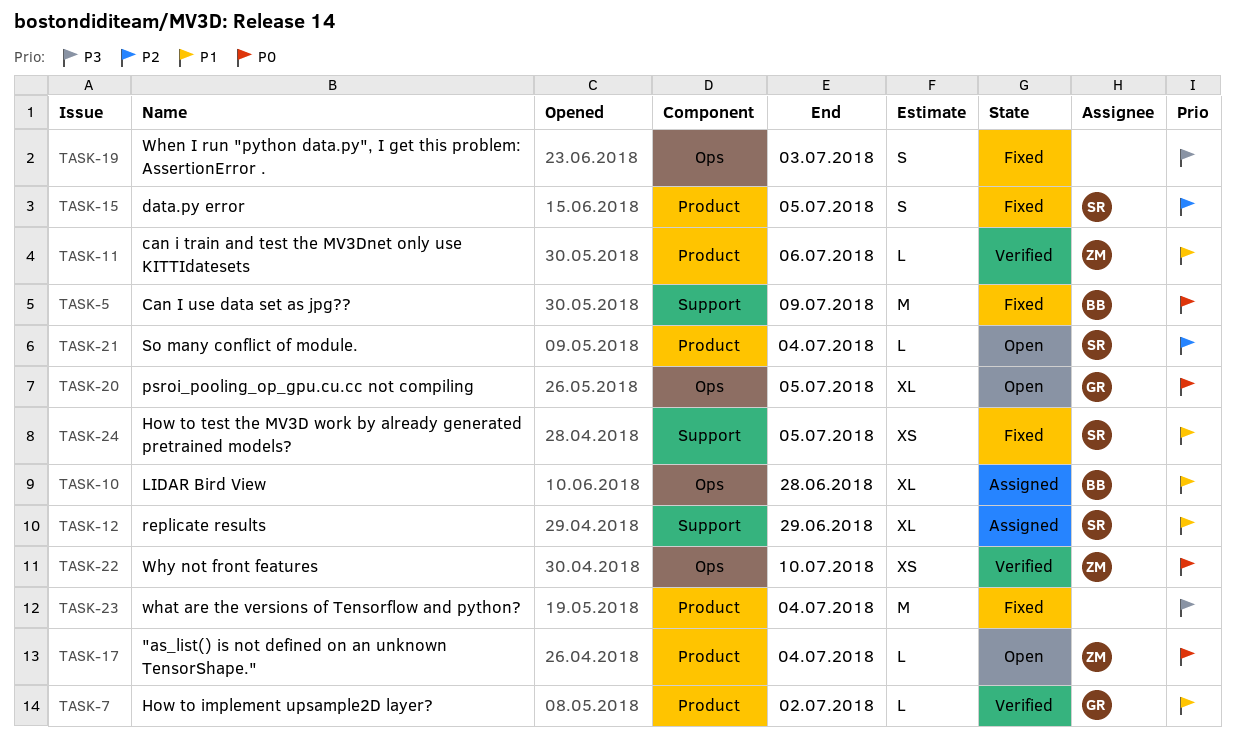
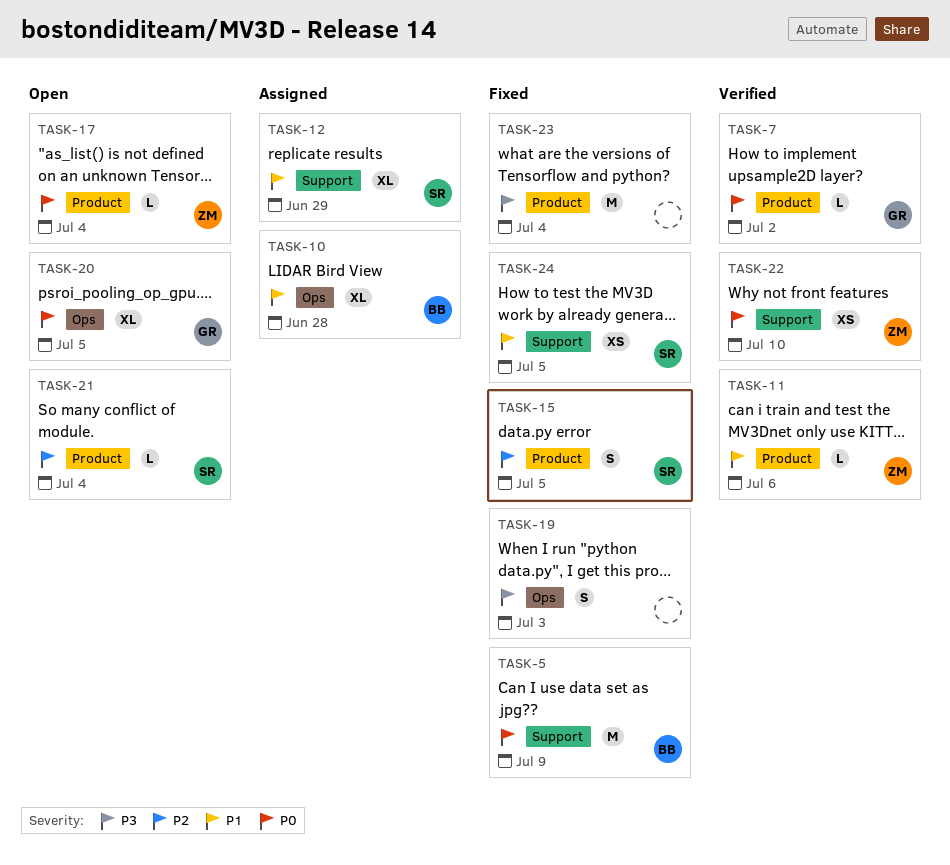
TASK-7, priority: P1 -> P0
TASK-22, label: Ops -> Support

